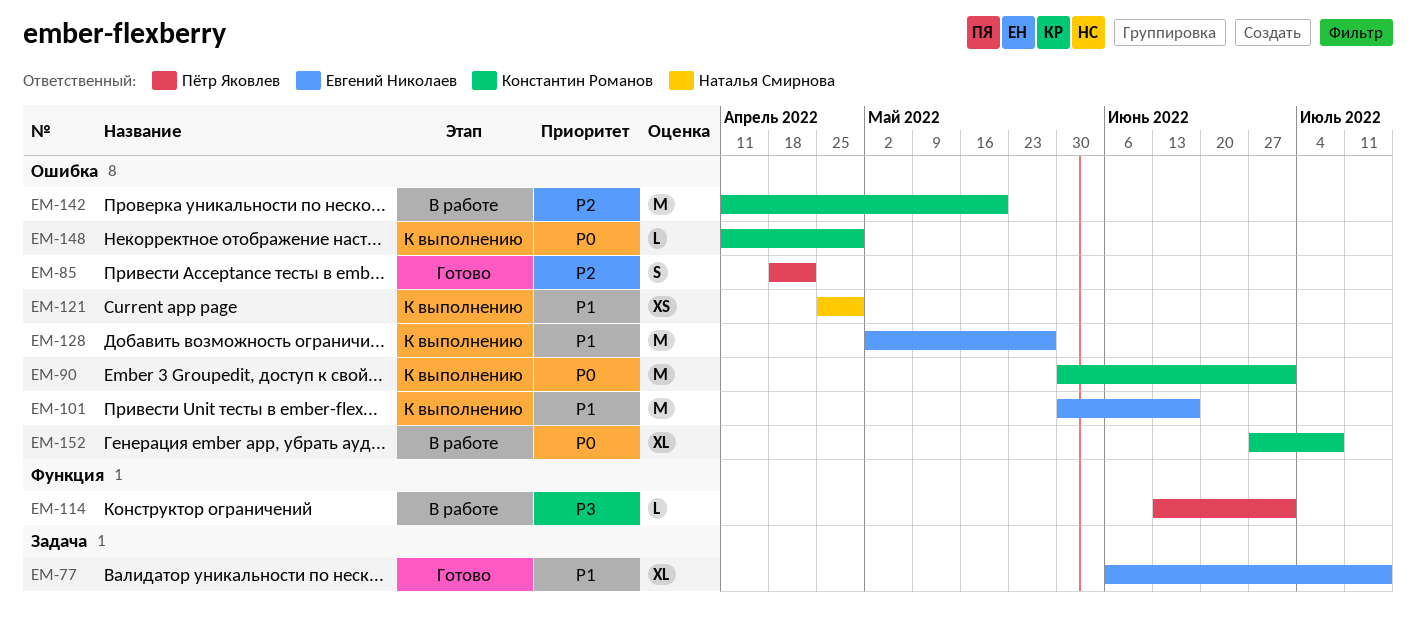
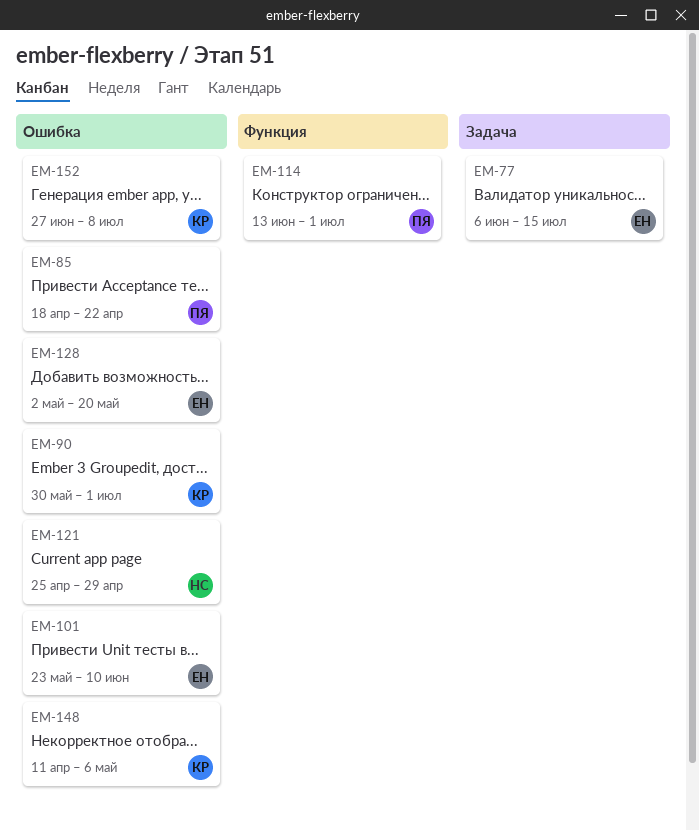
EM-101, start: May 30 -> May 23
EM-101, due: Jun 17 -> Jun 10
EM-128, due: May 27 -> May 20
EM-142: present -> none
EM-148, due: Apr 29 -> May 6

